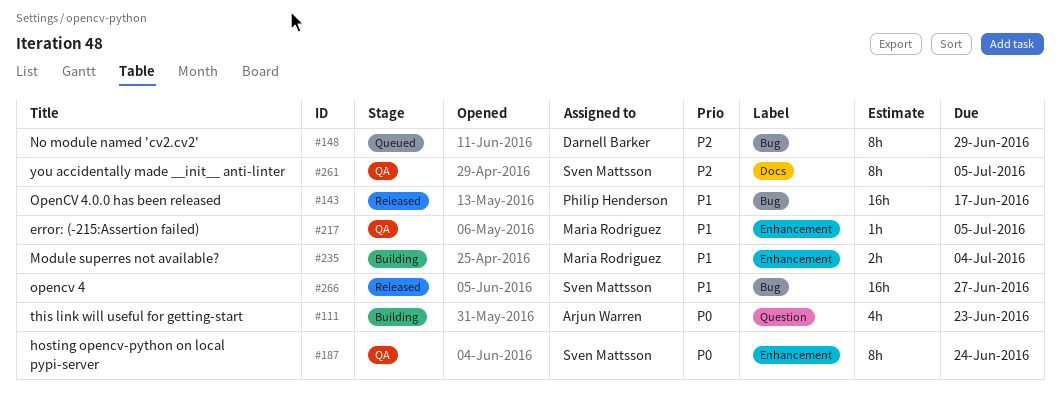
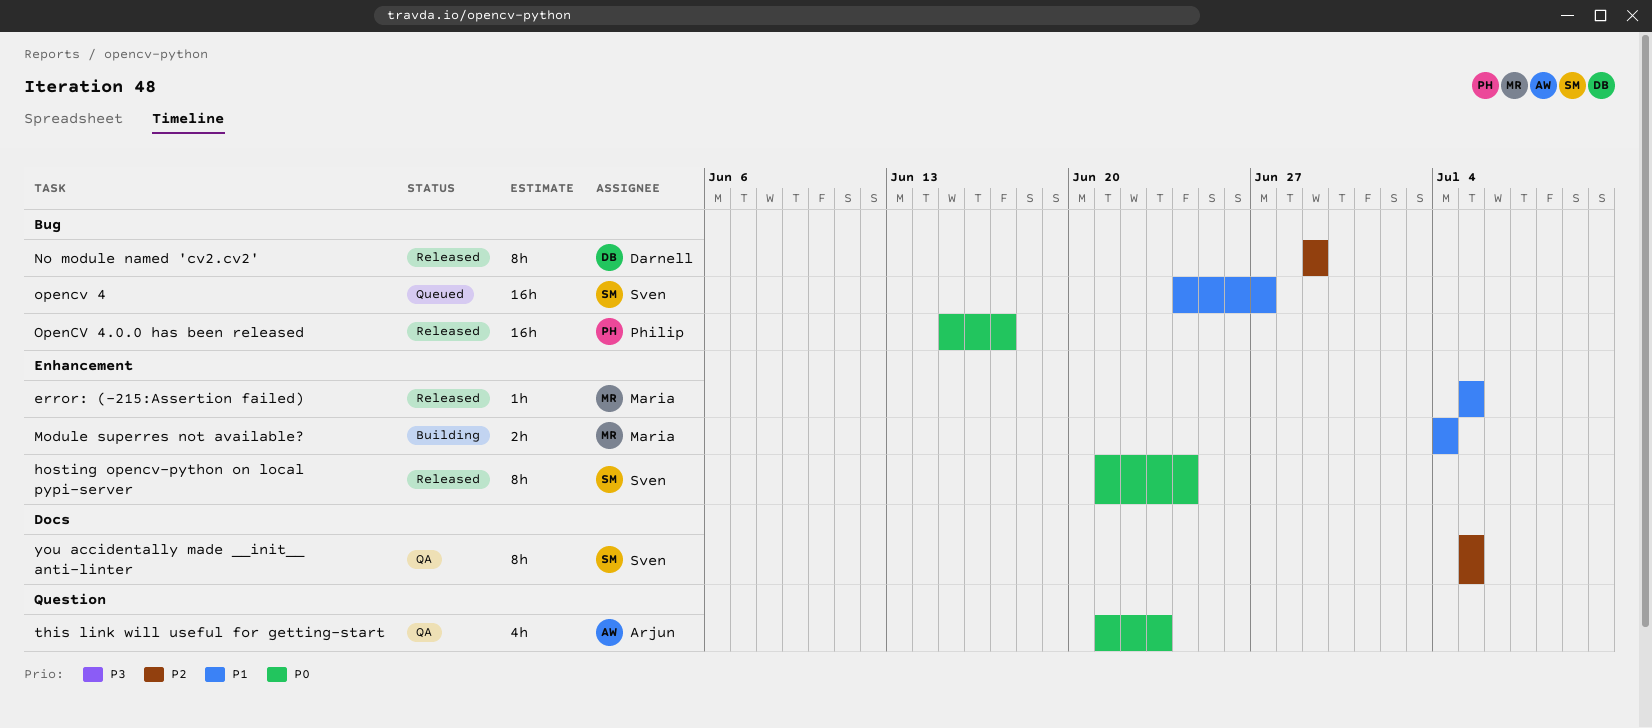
error: (-215:Assertion failed), status: QA -> Released
hosting opencv-python on local pypi-server, status: QA -> Released
No module named 'cv2.cv2', status: Queued -> Released
opencv 4, status: Released -> Queued
OpenCV 4.0.0 has been released, priority: P1 -> P0
this link will useful for getting-start, status: Building -> QA

